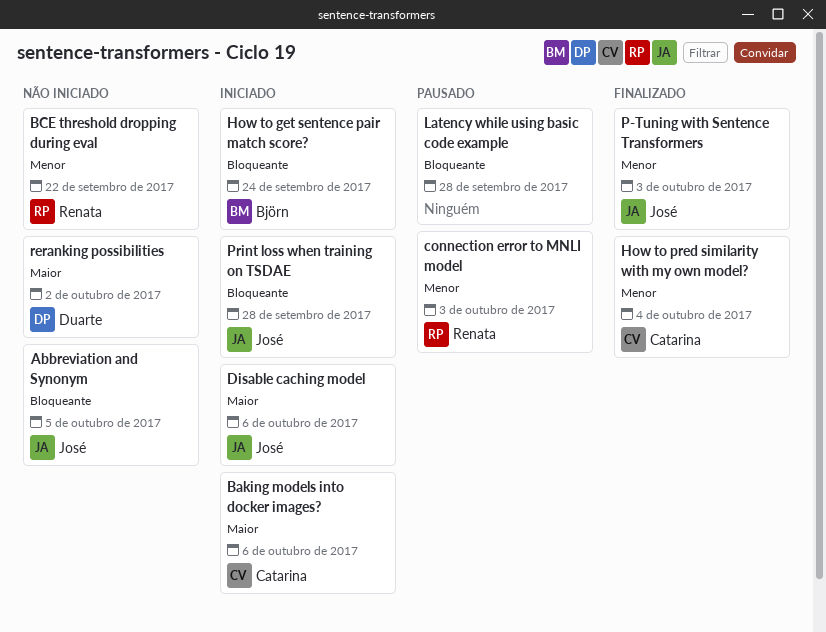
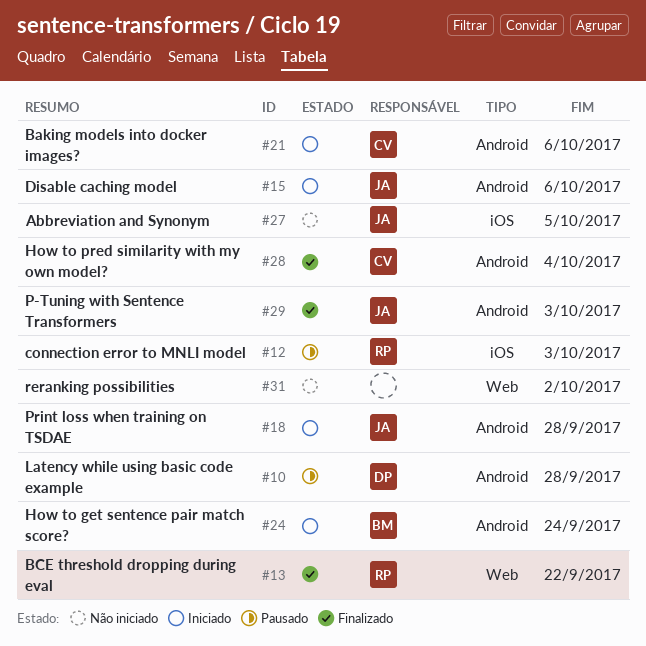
BCE threshold dropping during eval, status: Não iniciado -> Finalizado
Latency while using basic code example, owner: none -> Duarte
reranking possibilities, owner: Duarte -> none

